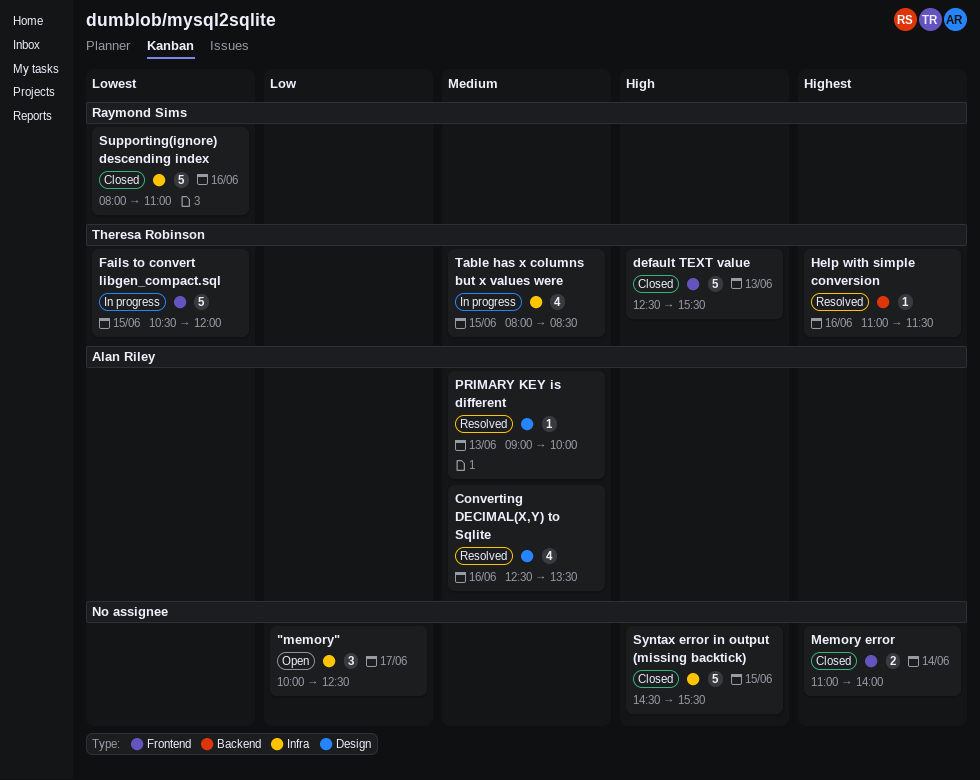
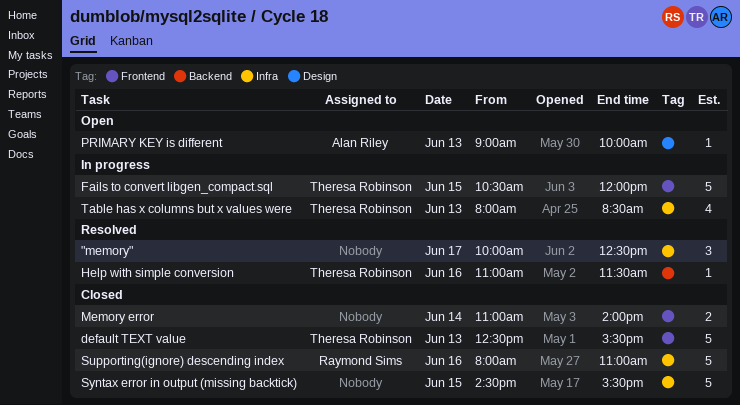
"memory", status: Open -> Resolved
Converting DECIMAL(X,Y) to Sqlite: present -> none
PRIMARY KEY is different, status: Resolved -> Open
Table has x columns but x values were, day: Jun 15 -> Jun 13

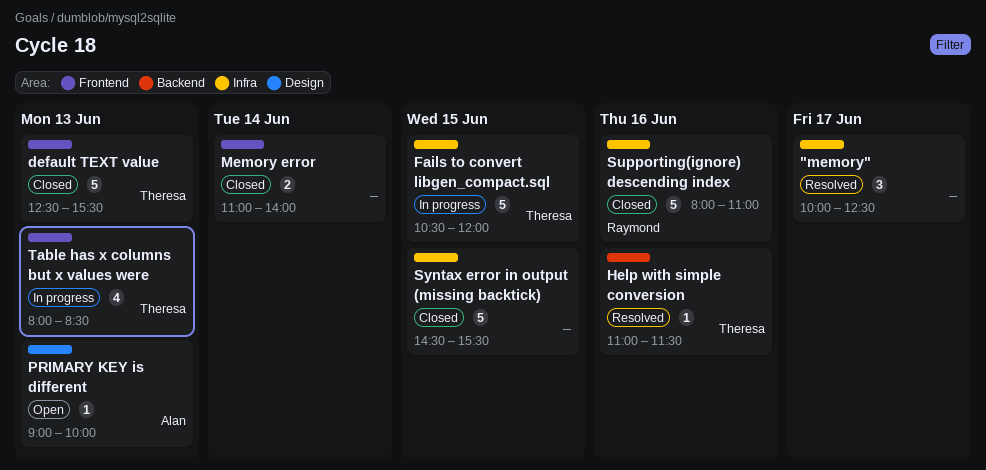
Fails to convert libgen_compact.sql, label: Frontend -> Infra
Table has x columns but x values were, label: Infra -> Frontend

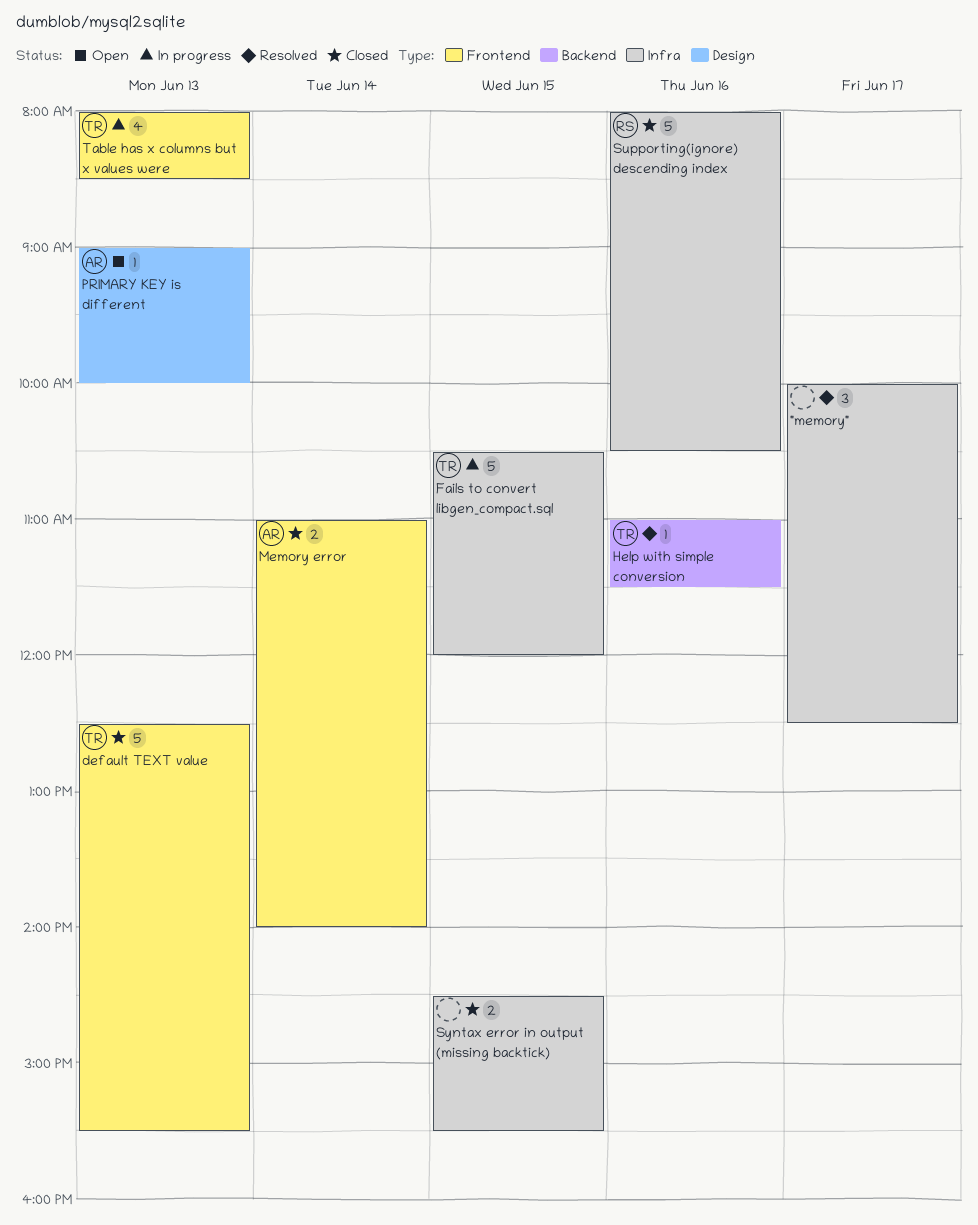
Memory error, owner: none -> Alan
Supporting(ignore) descending index, ends: 11:00 -> 10:30
Syntax error in output (missing backtick), estimate: 5 -> 2

